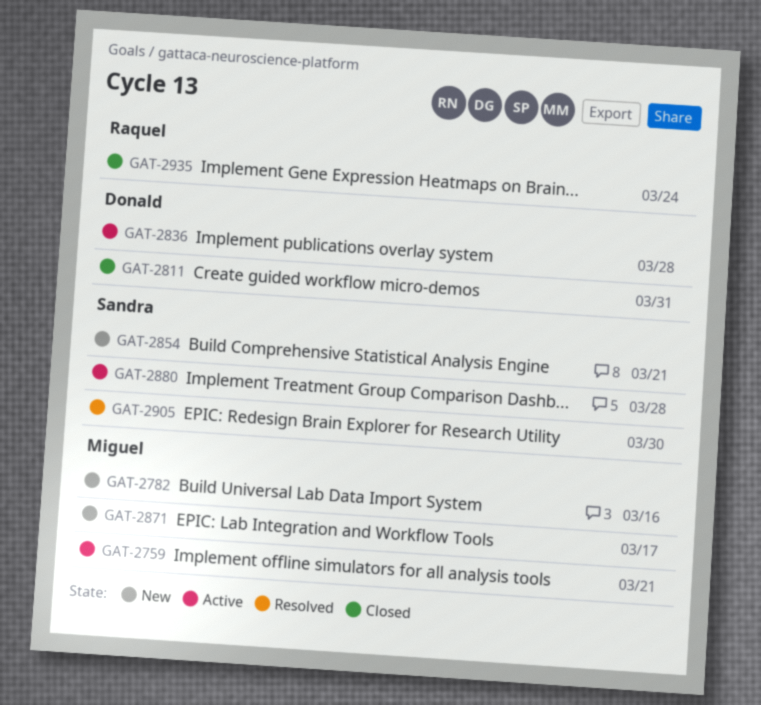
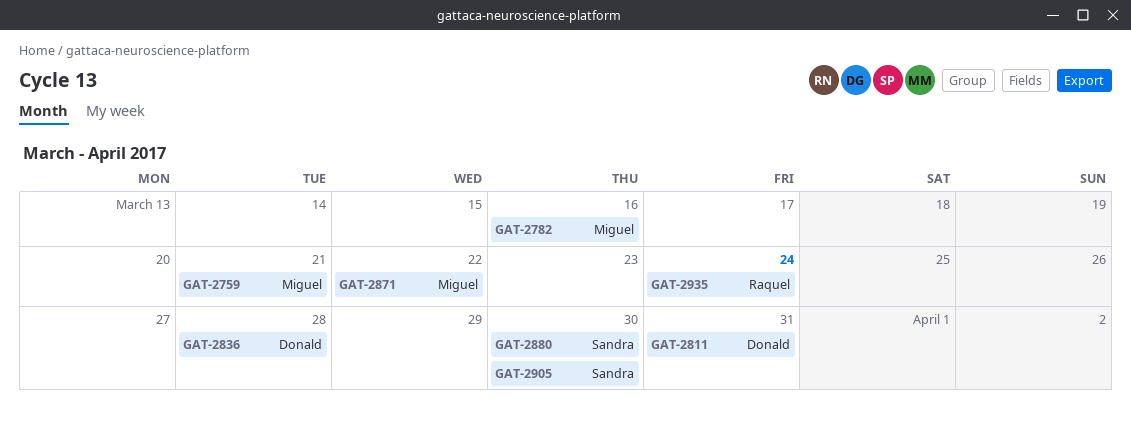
GAT-2854: present -> none
GAT-2871, due: Mar 17 -> Mar 22
GAT-2880, due: Mar 28 -> Mar 30

